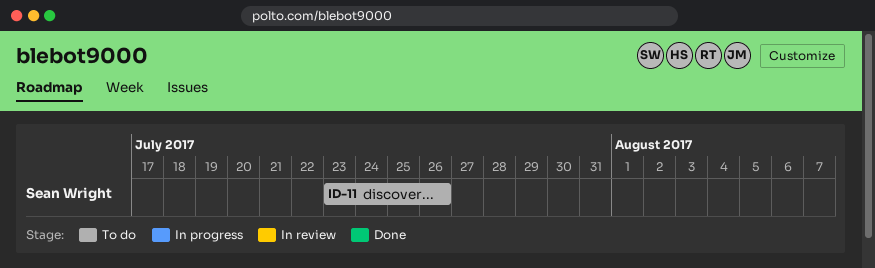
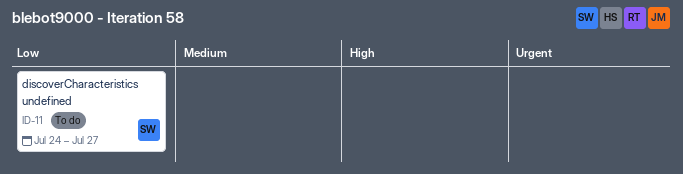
ID-11, start: Jul 23 -> Jul 24
ID-11, due: Jul 26 -> Jul 27

